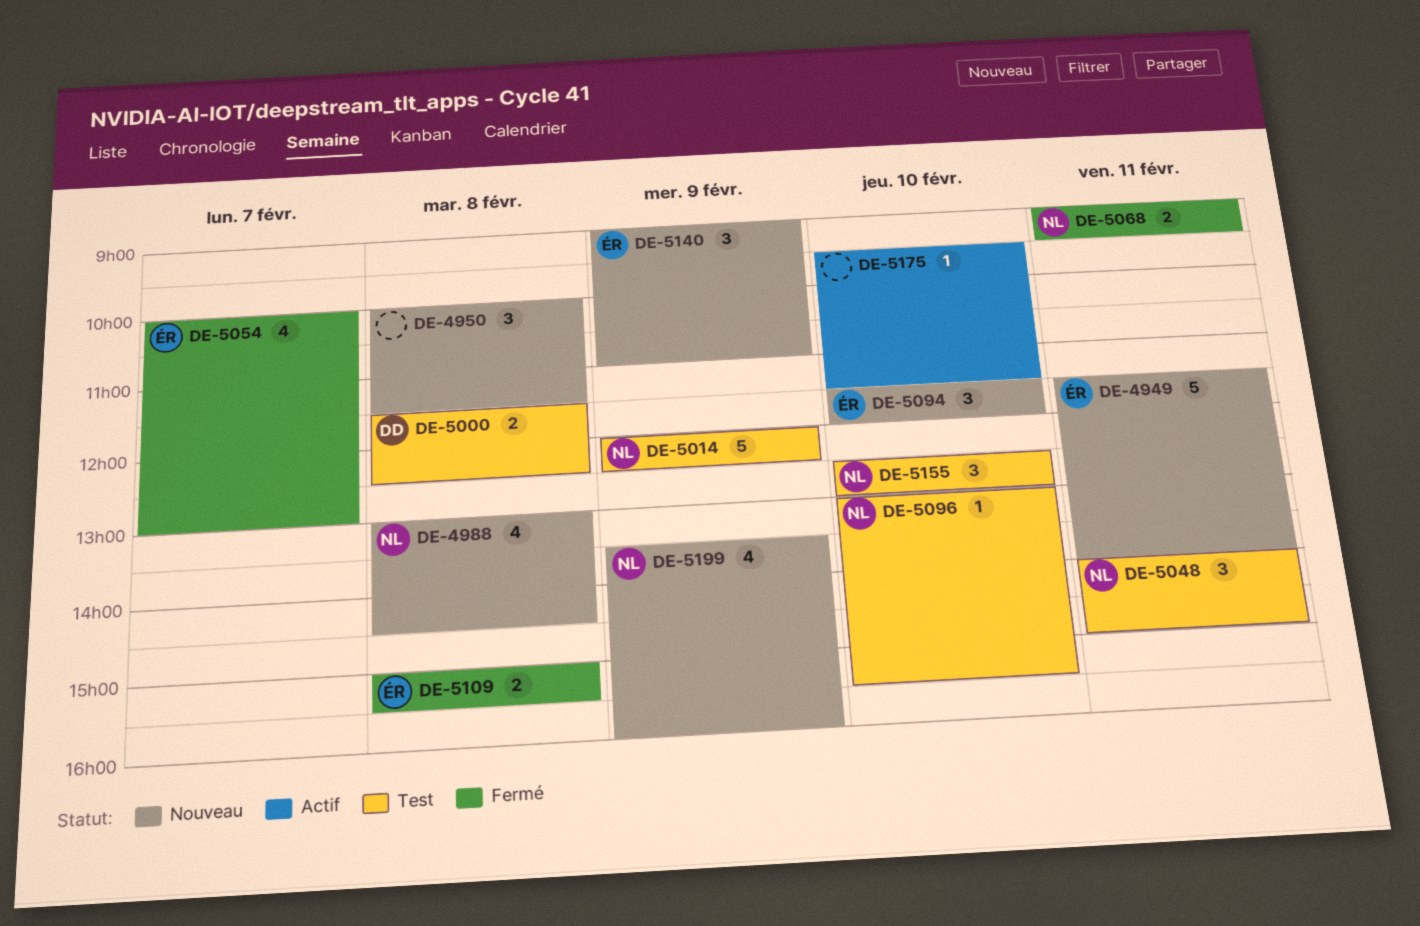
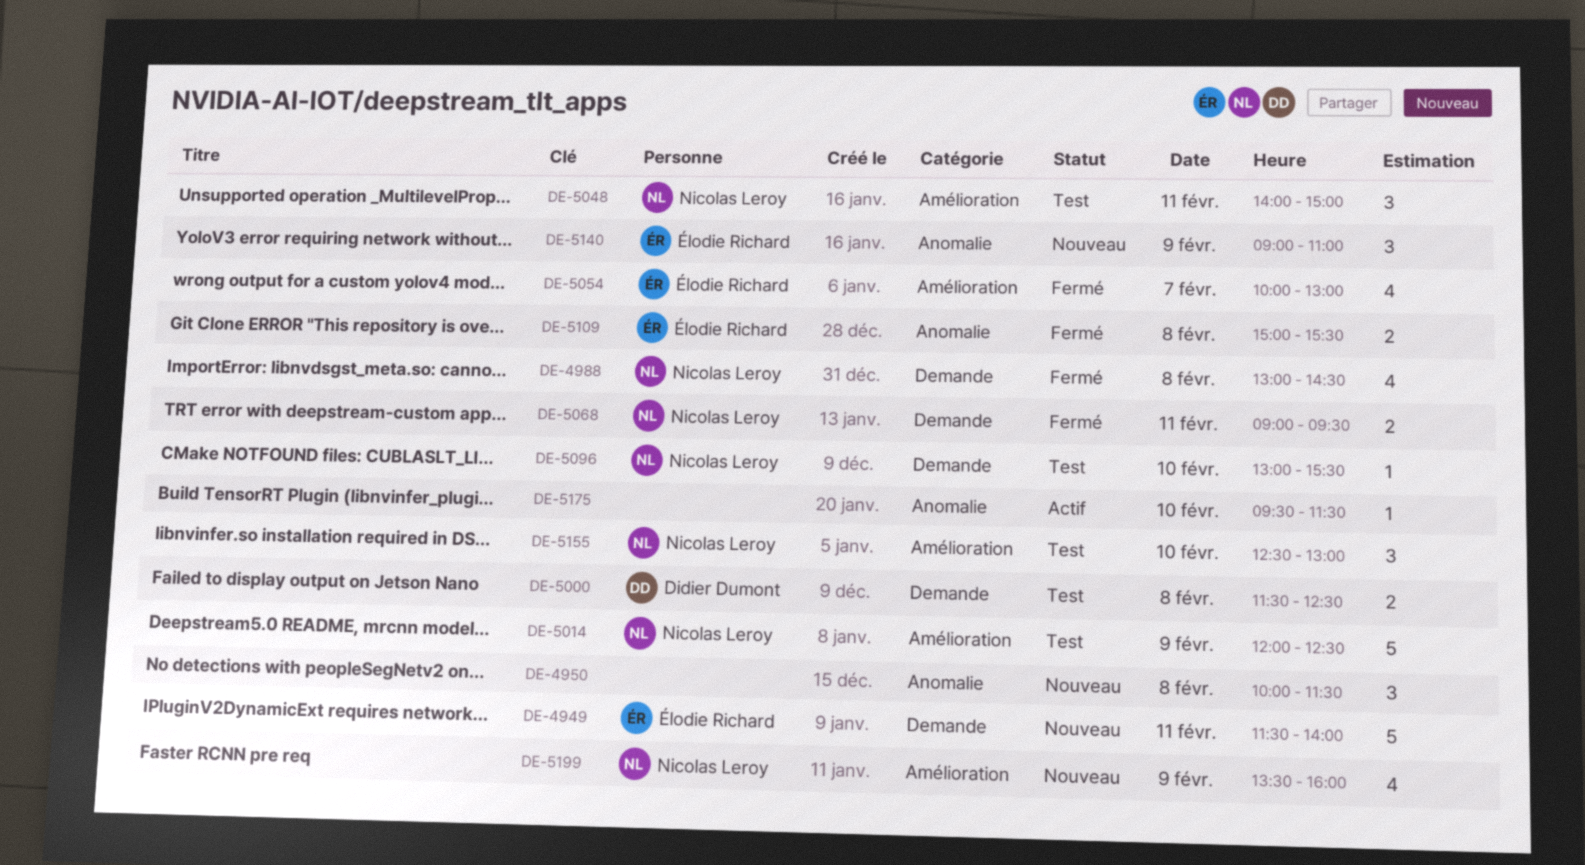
DE-4988, status: Nouveau -> Fermé
DE-5094: present -> none

